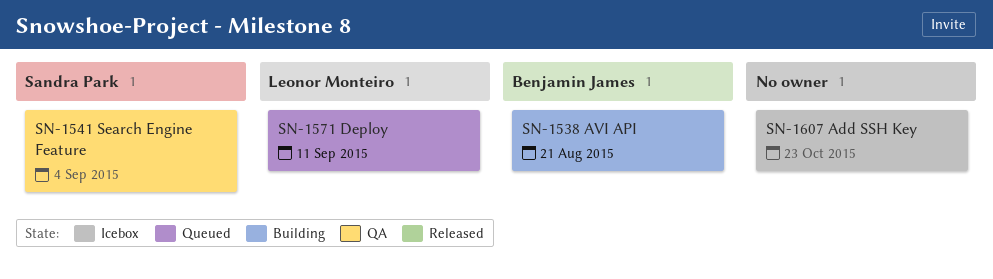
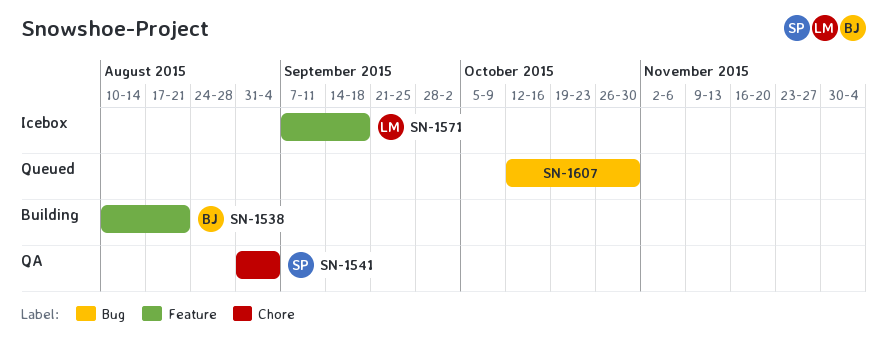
SN-1571, status: Queued -> Icebox
SN-1571, due: Sep 11 -> Sep 18
SN-1607, status: Icebox -> Queued
SN-1607, due: Oct 23 -> Oct 30

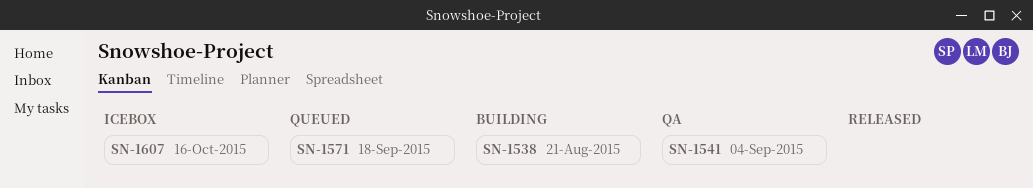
SN-1571, status: Icebox -> Queued
SN-1607, status: Queued -> Icebox
SN-1607, due: Oct 30 -> Oct 16

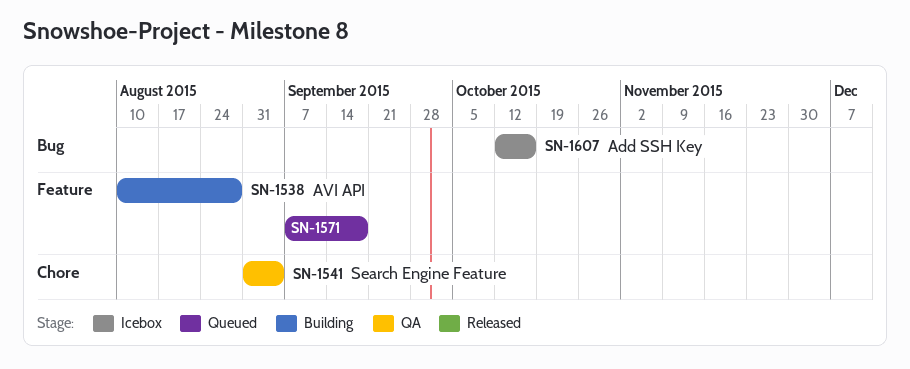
SN-1538, due: Aug 21 -> Aug 28

